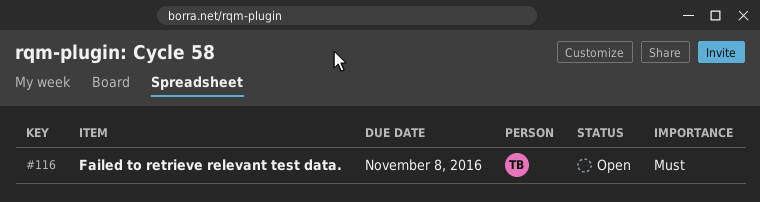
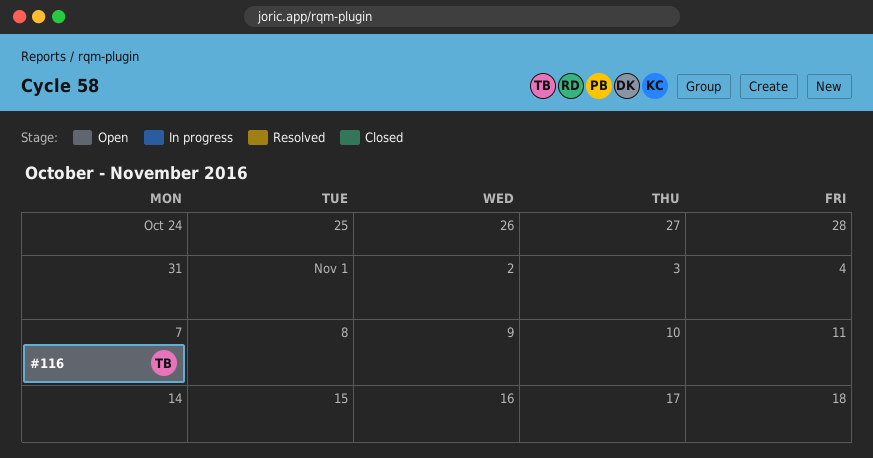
#116, due: Nov 8 -> Nov 7

